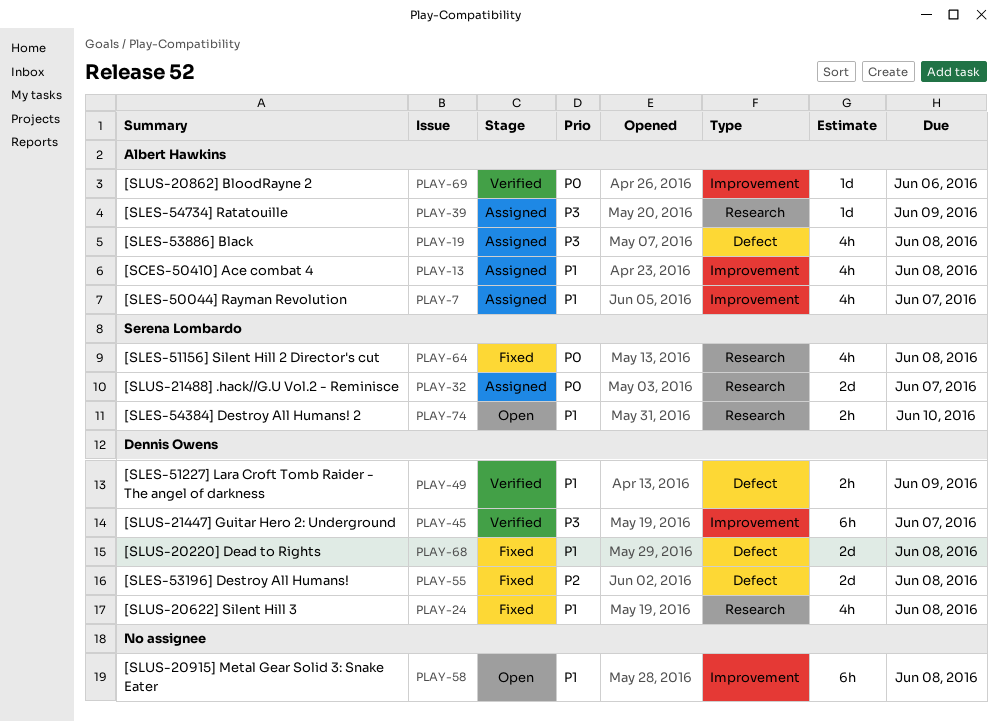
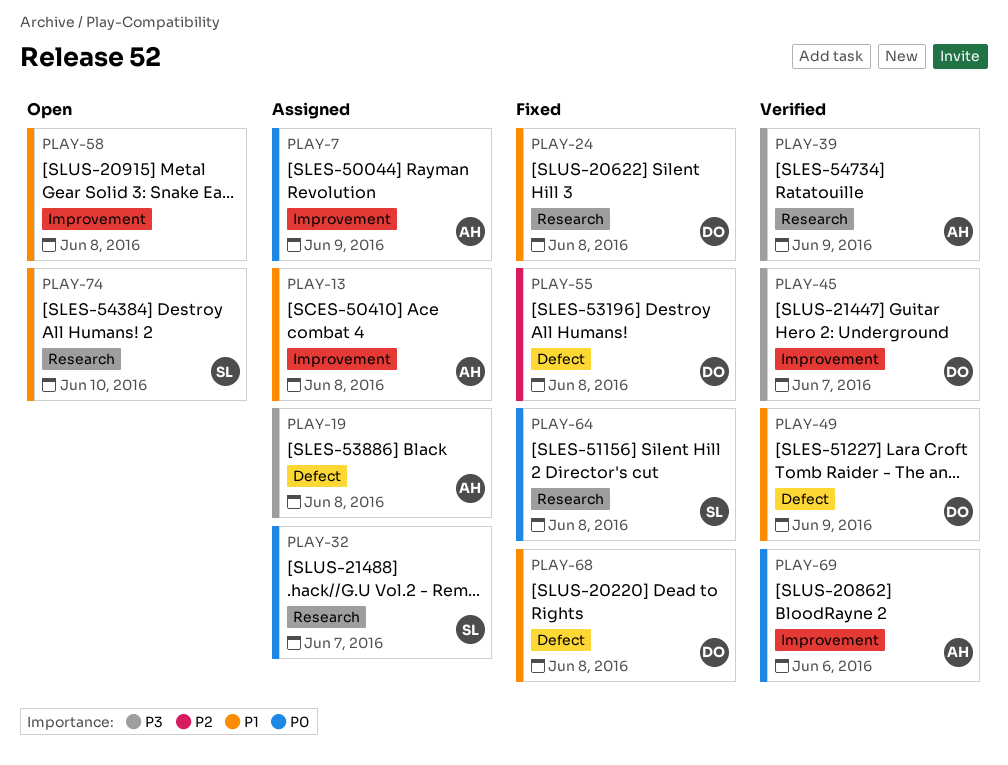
PLAY-7, priority: P1 -> P0
PLAY-7, due: Jun 7 -> Jun 9
PLAY-39, status: Assigned -> Verified

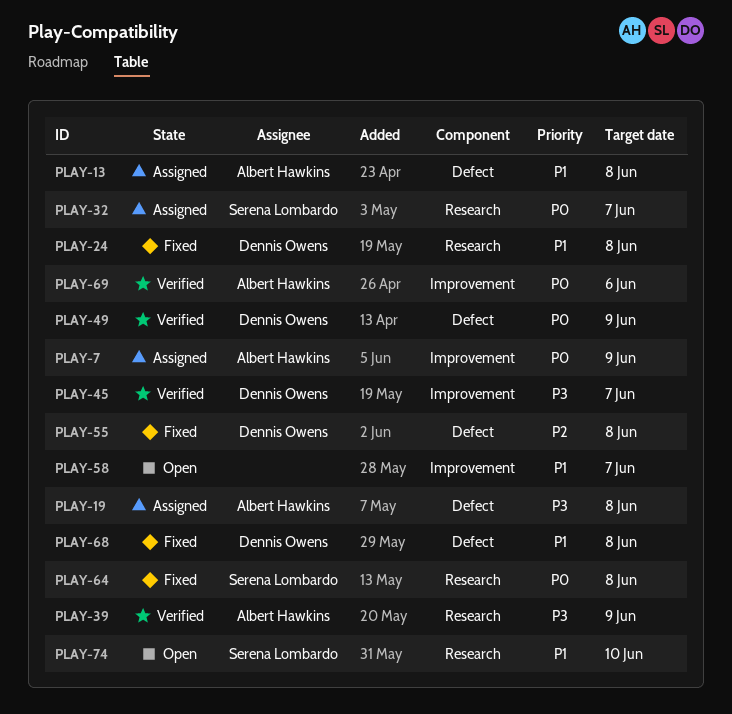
PLAY-13, label: Improvement -> Defect
PLAY-49, priority: P1 -> P0
PLAY-58, due: Jun 8 -> Jun 7

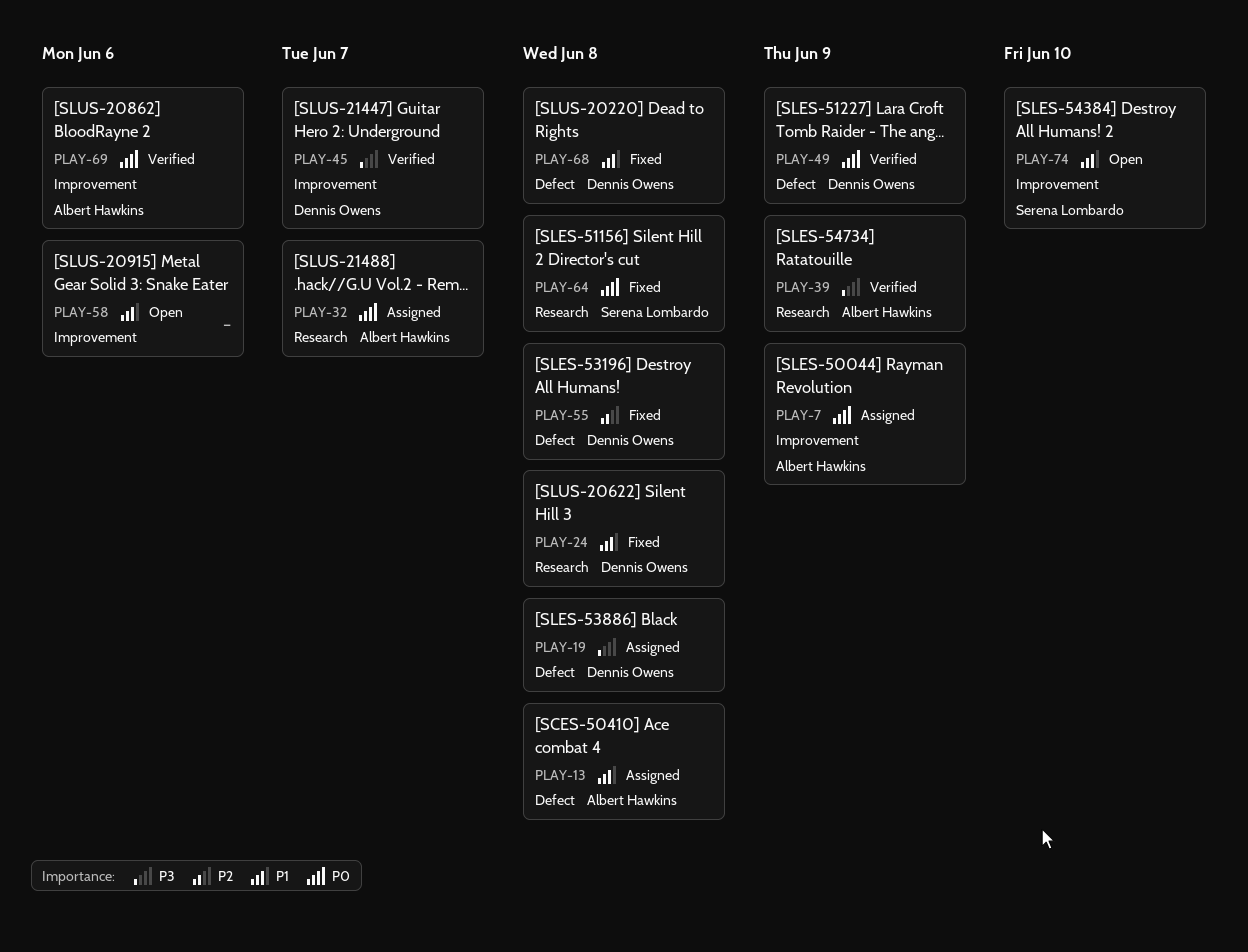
PLAY-19, owner: Albert Hawkins -> Dennis Owens
PLAY-32, owner: Serena Lombardo -> Albert Hawkins
PLAY-58, due: Jun 7 -> Jun 6
PLAY-74, label: Research -> Improvement

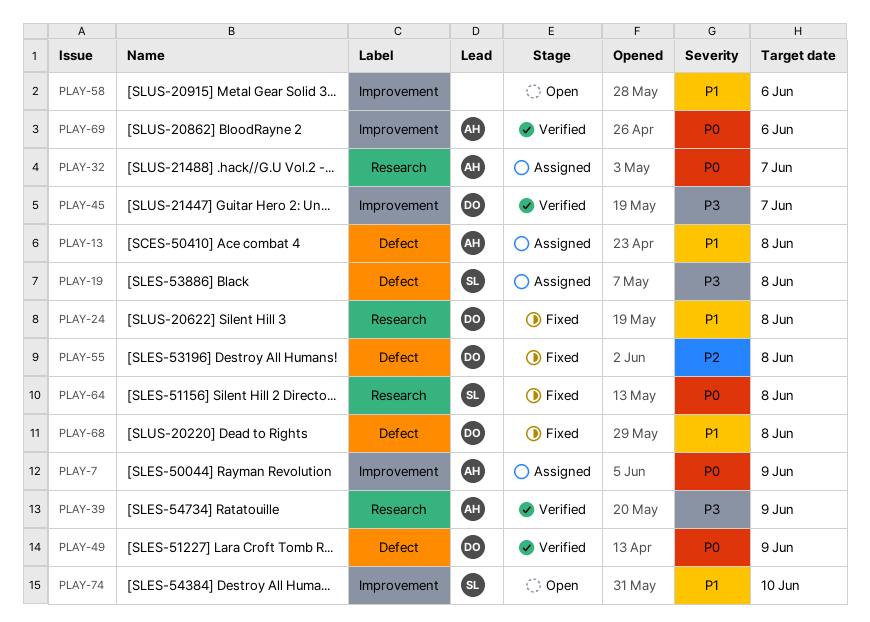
PLAY-19, owner: Dennis Owens -> Serena Lombardo

